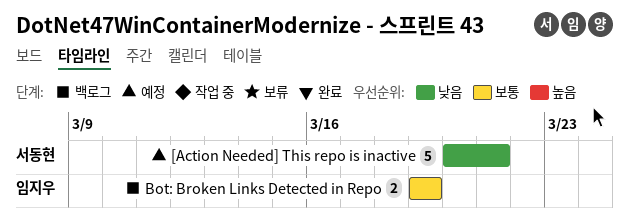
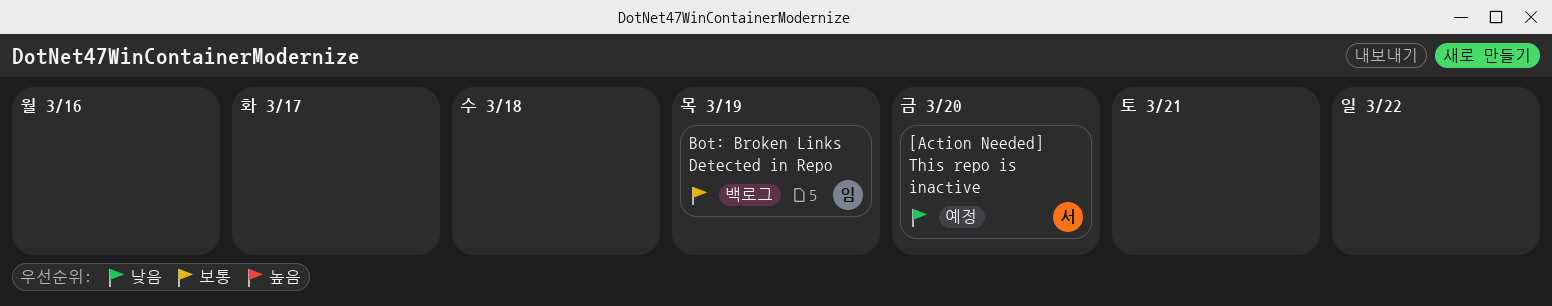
[Action Needed] This repo is inactive, due: Mar 21 -> Mar 20

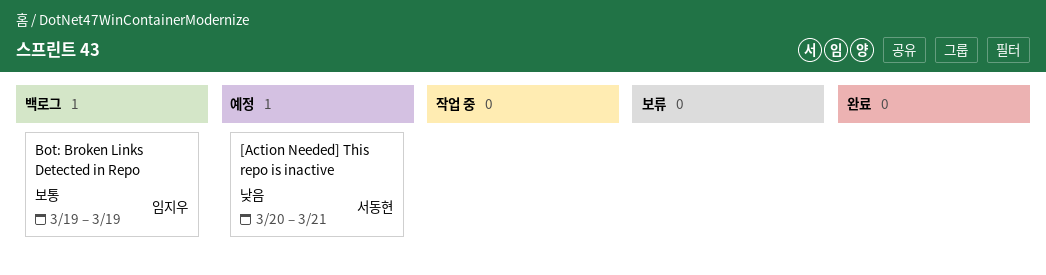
[Action Needed] This repo is inactive, due: Mar 20 -> Mar 21

